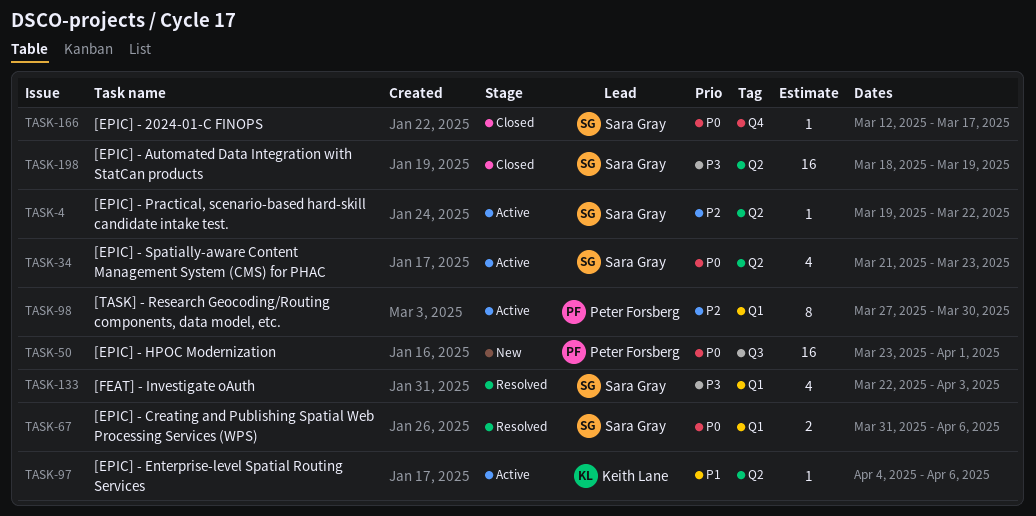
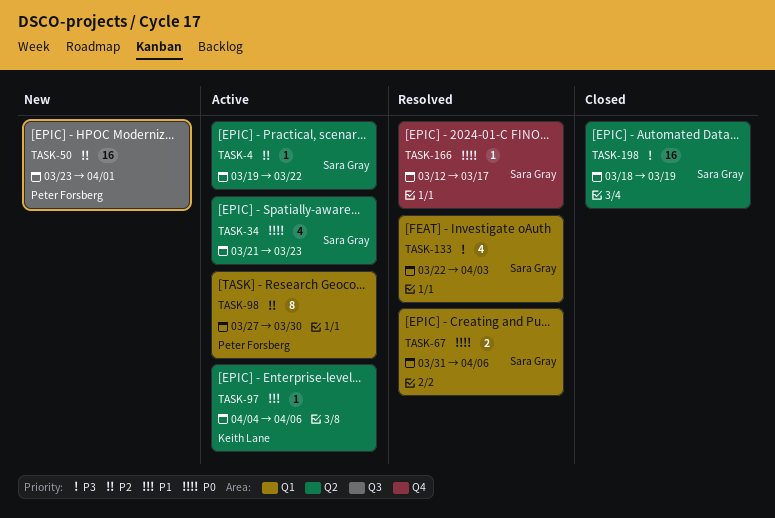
TASK-50, priority: P0 -> P2
TASK-166, status: Closed -> Resolved

